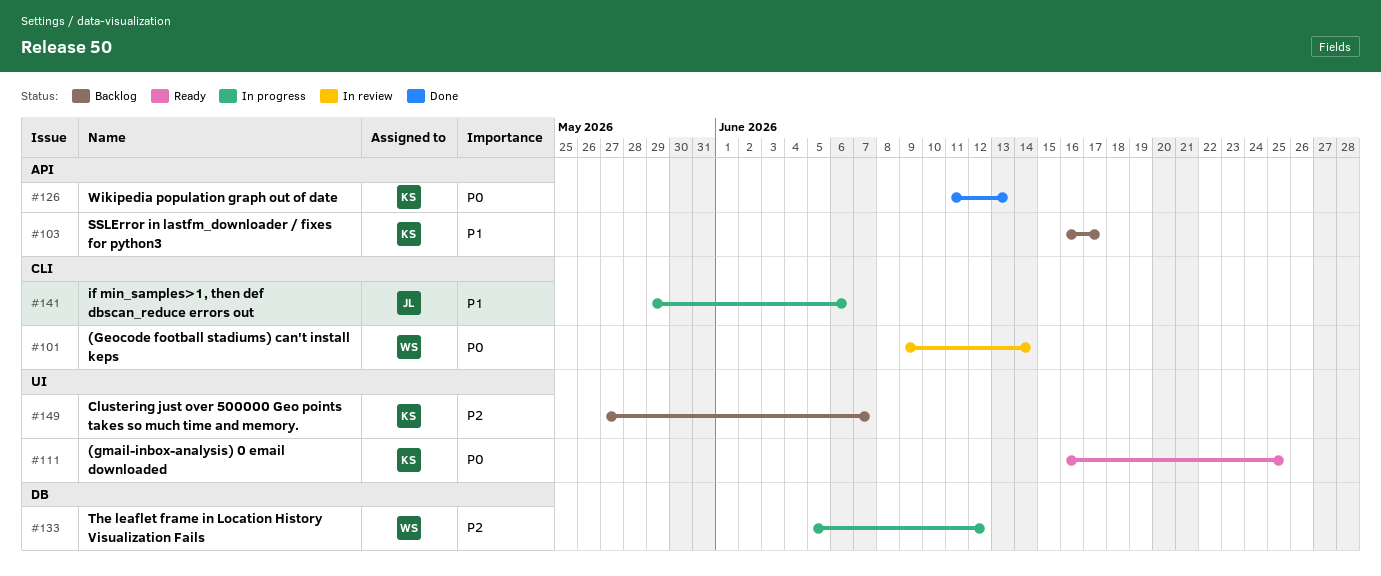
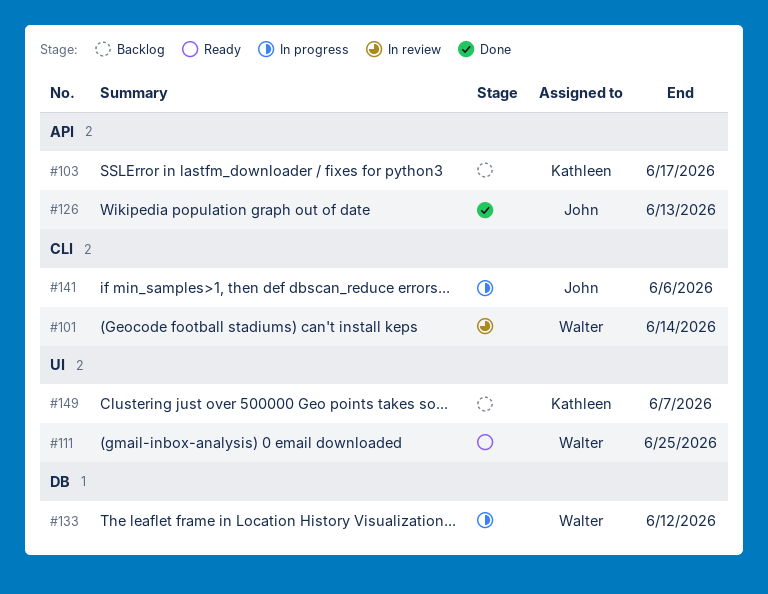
#111, owner: Kathleen -> Walter
#126, owner: Kathleen -> John

